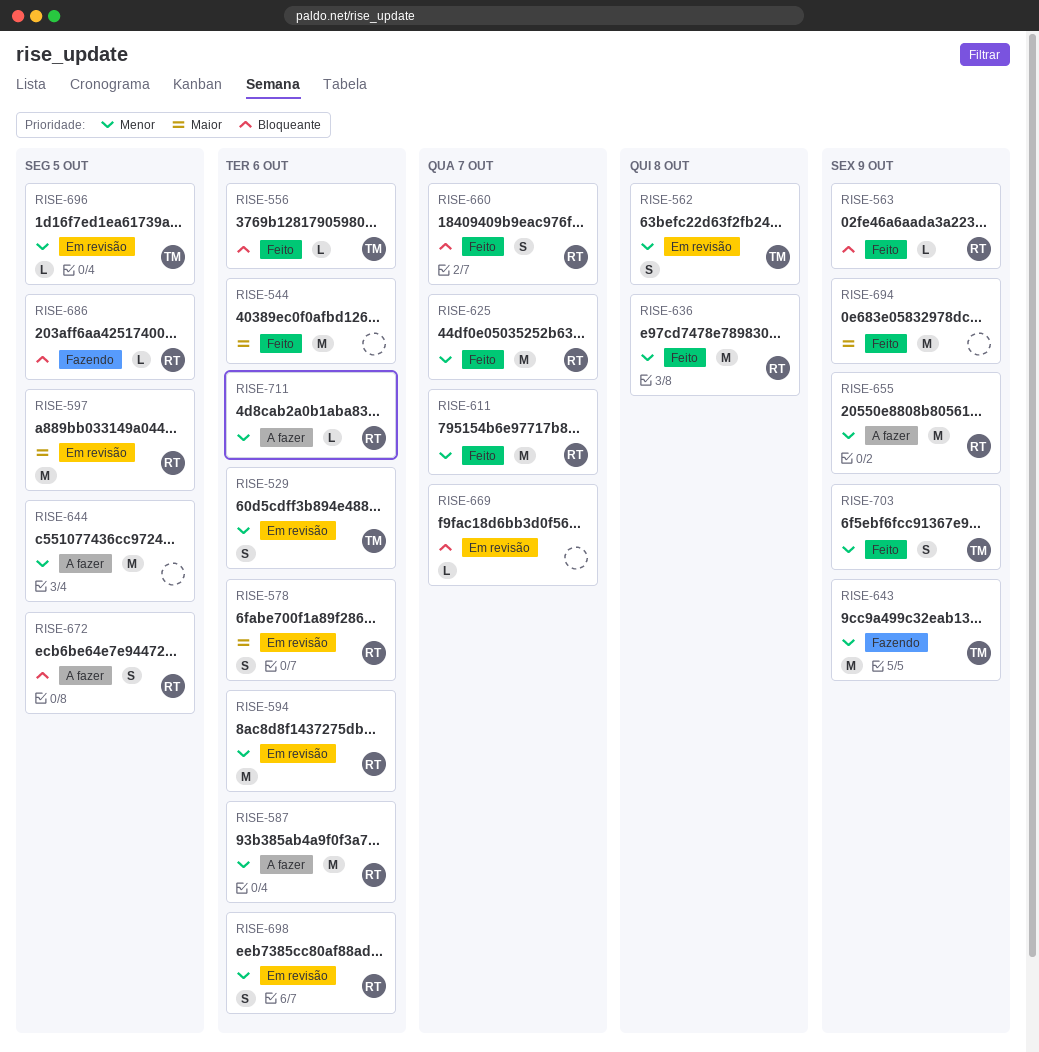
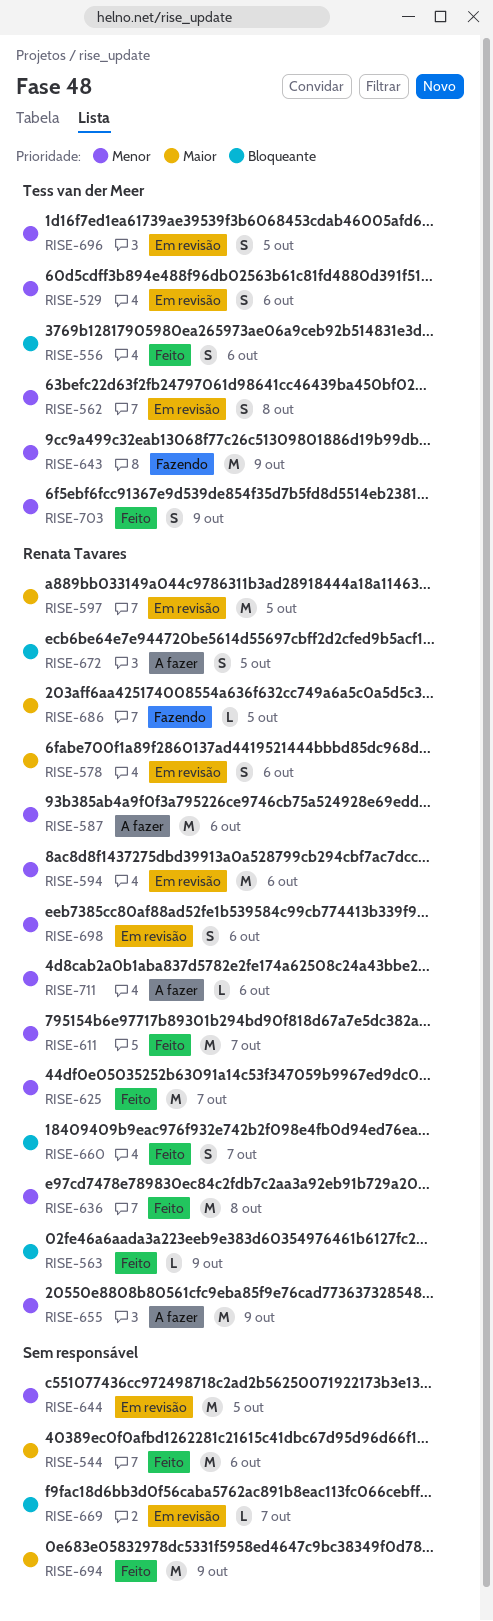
RISE-556, estimate: L -> S
RISE-644, status: A fazer -> Em revisão
RISE-686, priority: Bloqueante -> Maior
RISE-696, estimate: L -> S

